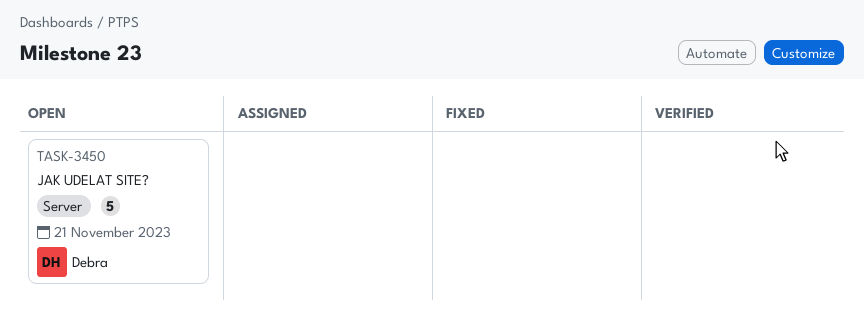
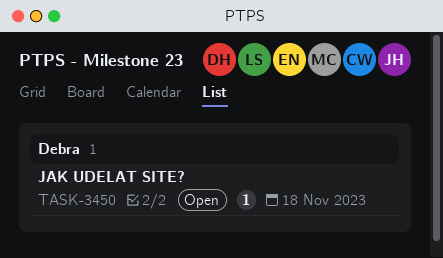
TASK-3450, estimate: 5 -> 1
TASK-3450, due: Nov 21 -> Nov 18

